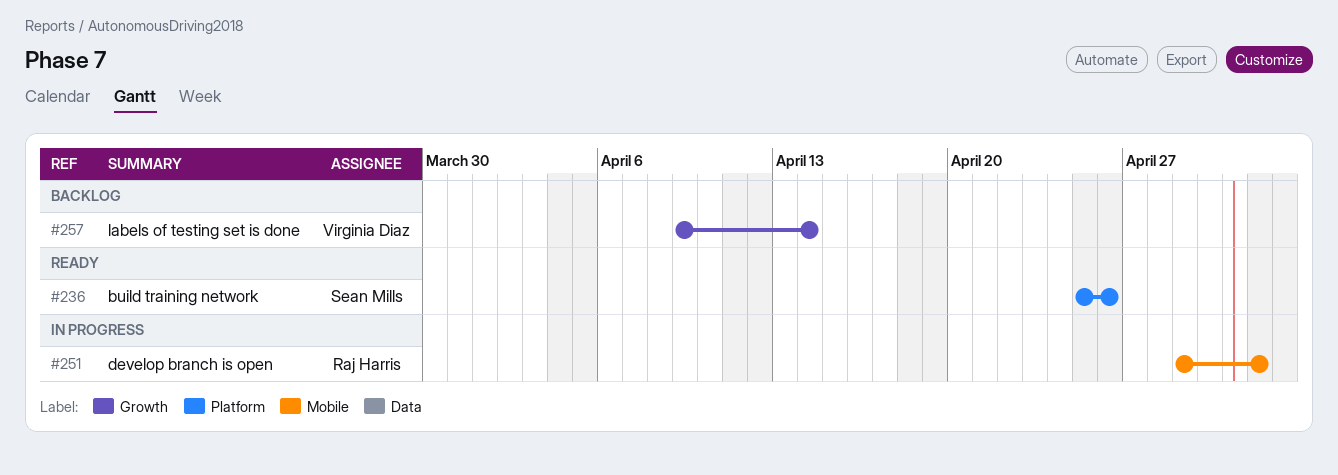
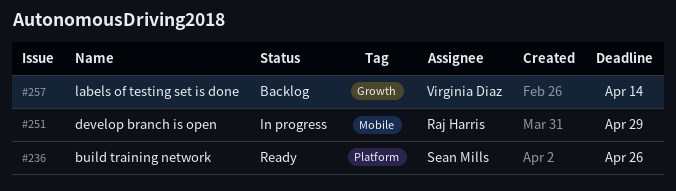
#251, due: May 2 -> Apr 29

